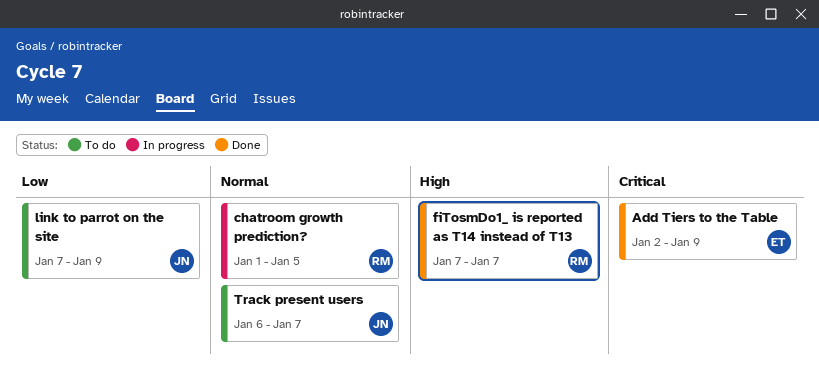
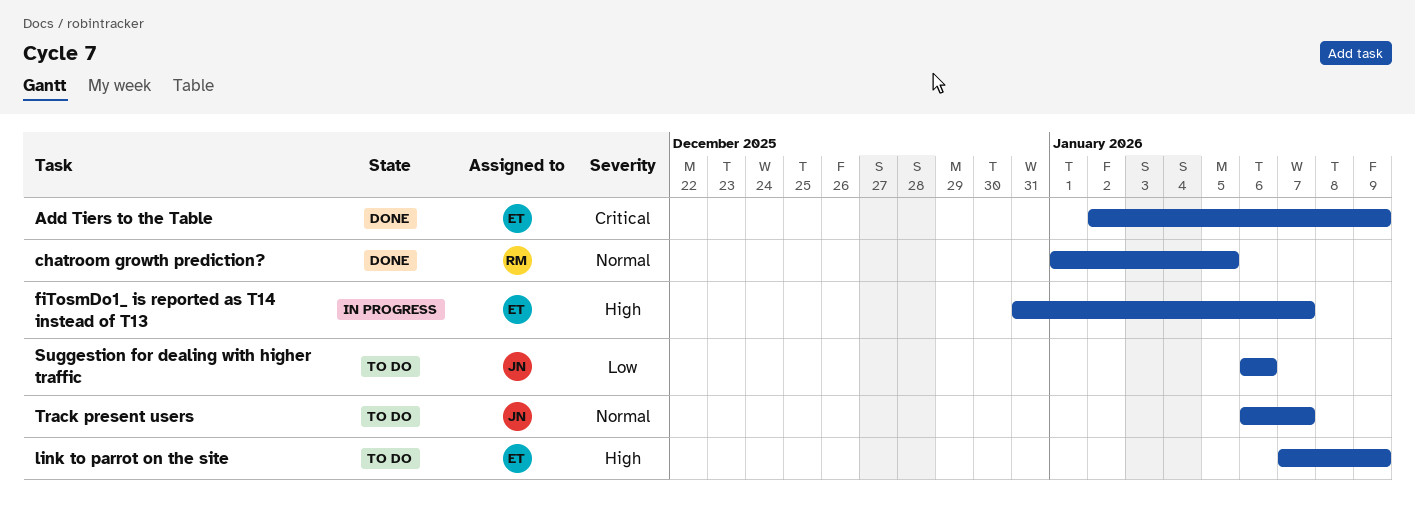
chatroom growth prediction?, status: In progress -> Done
fiTosmDo1_ is reported as T14 instead of T13, status: Done -> In progress
fiTosmDo1_ is reported as T14 instead of T13, owner: RM -> ET
fiTosmDo1_ is reported as T14 instead of T13, start: Jan 7 -> Dec 31
link to parrot on the site, owner: JN -> ET
link to parrot on the site, priority: Low -> High
Suggestion for dealing with higher traffic: none -> present

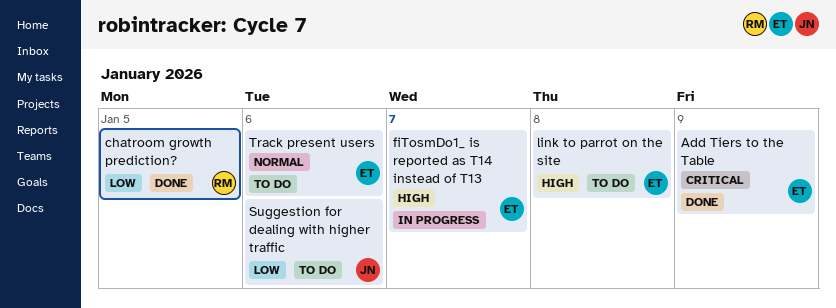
chatroom growth prediction?, priority: Normal -> Low
link to parrot on the site, due: Jan 9 -> Jan 8
Track present users, owner: JN -> ET
Track present users, due: Jan 7 -> Jan 6

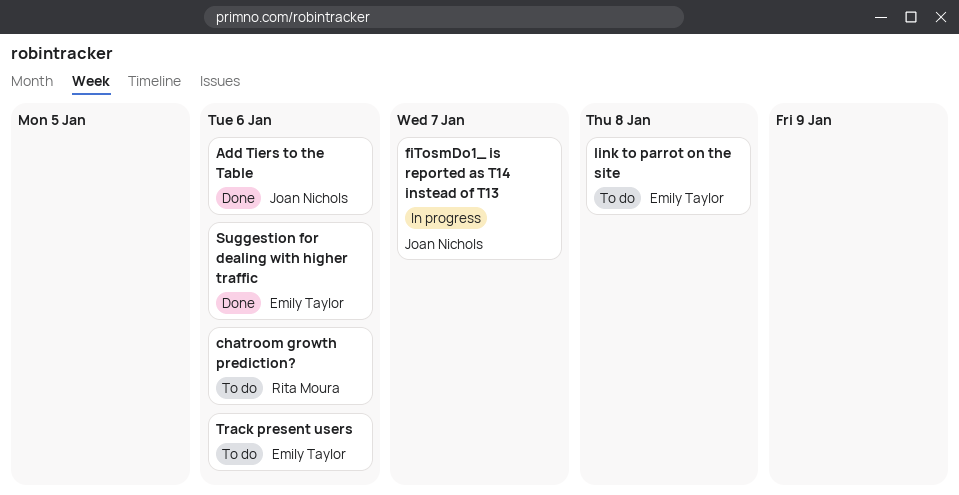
Add Tiers to the Table, owner: Emily Taylor -> Joan Nichols
Add Tiers to the Table, due: Jan 9 -> Jan 6
chatroom growth prediction?, status: Done -> To do
chatroom growth prediction?, due: Jan 5 -> Jan 6
fiTosmDo1_ is reported as T14 instead of T13, owner: Emily Taylor -> Joan Nichols
Suggestion for dealing with higher traffic, status: To do -> Done
Suggestion for dealing with higher traffic, owner: Joan Nichols -> Emily Taylor

